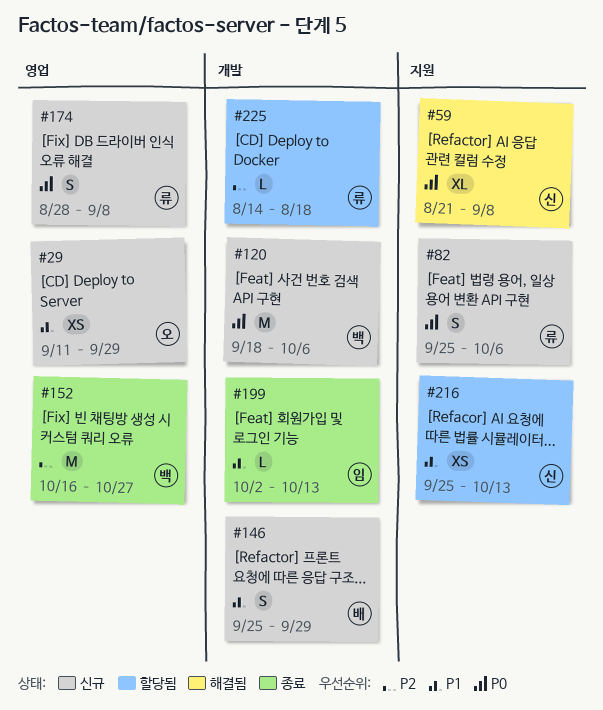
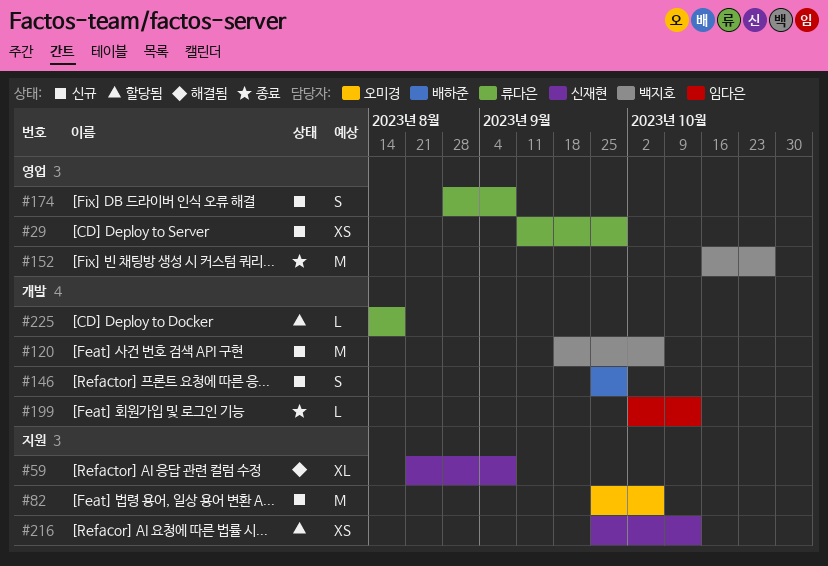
#29, owner: 오미경 -> 류다은
#82, owner: 류다은 -> 오미경
#82, estimate: S -> M

